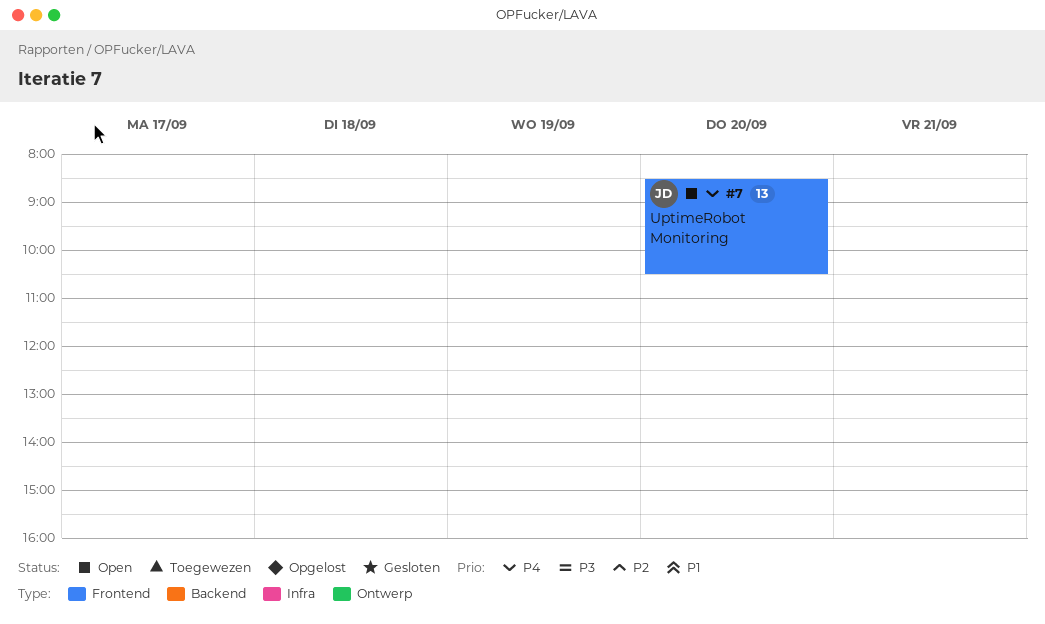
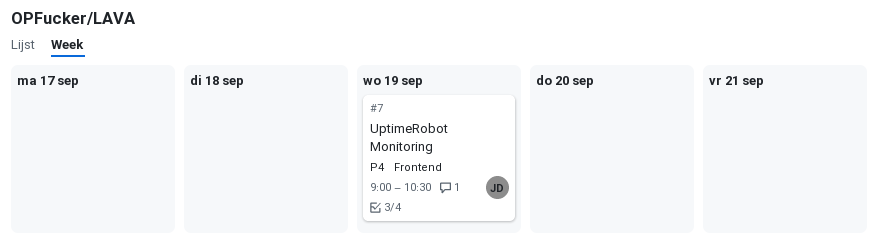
#7, day: Sep 20 -> Sep 19
#7, begins: 08:30 -> 09:00

